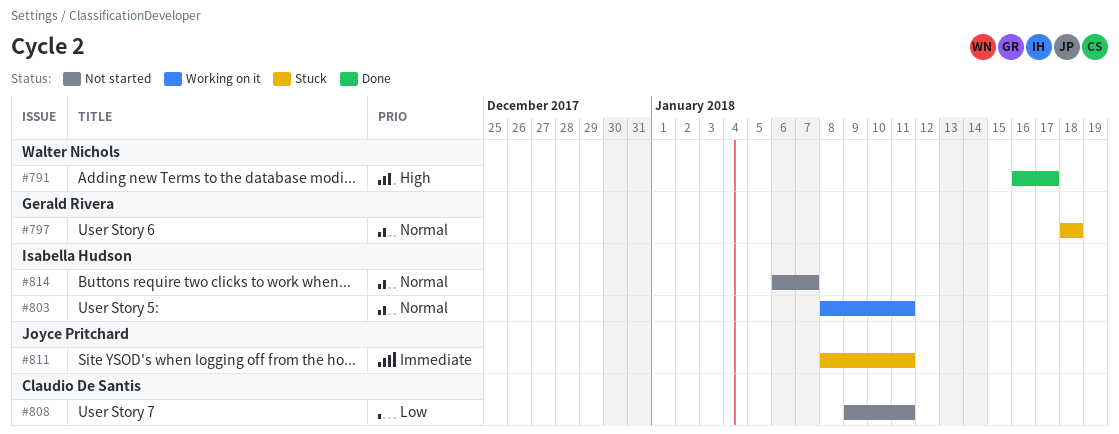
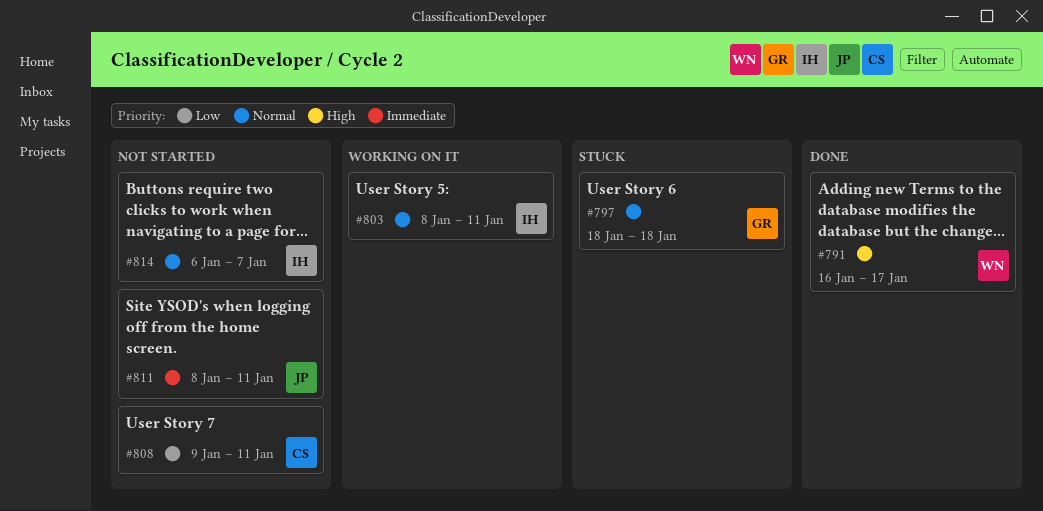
#811, status: Stuck -> Not started

